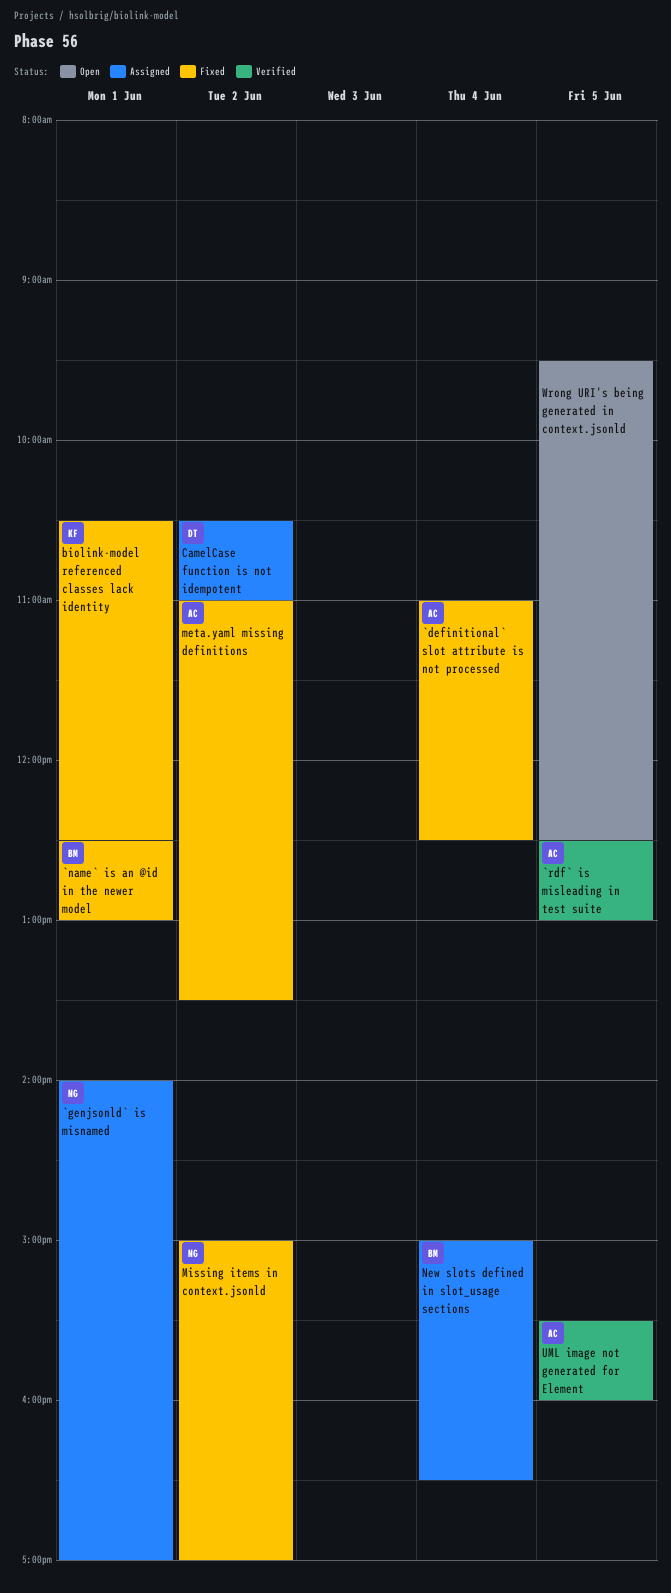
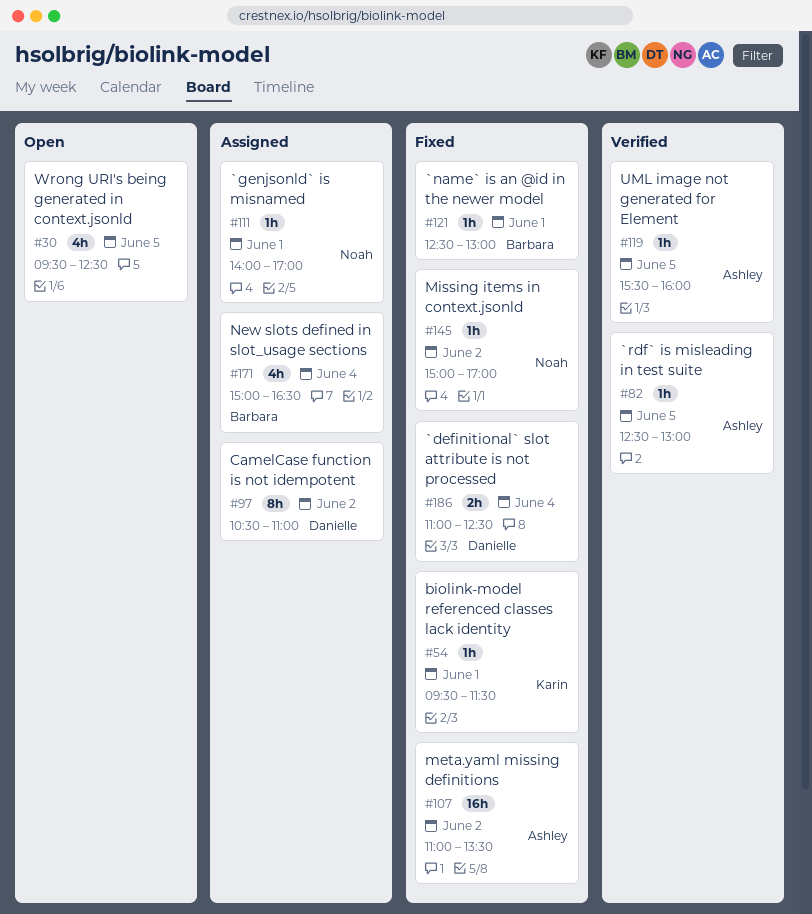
`definitional` slot attribute is not processed, owner: Ashley -> Danielle
biolink-model referenced classes lack identity, begins: 10:30 -> 09:30
biolink-model referenced classes lack identity, ends: 12:30 -> 11:30

